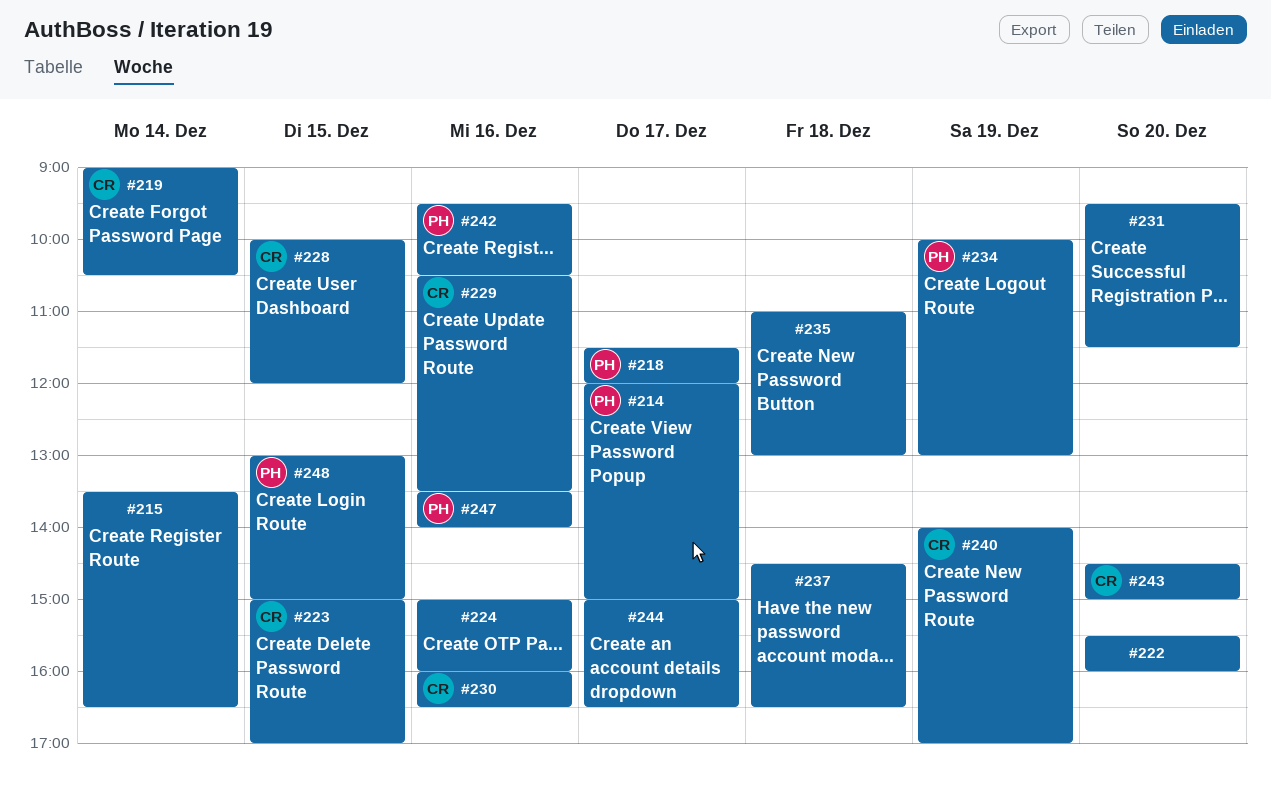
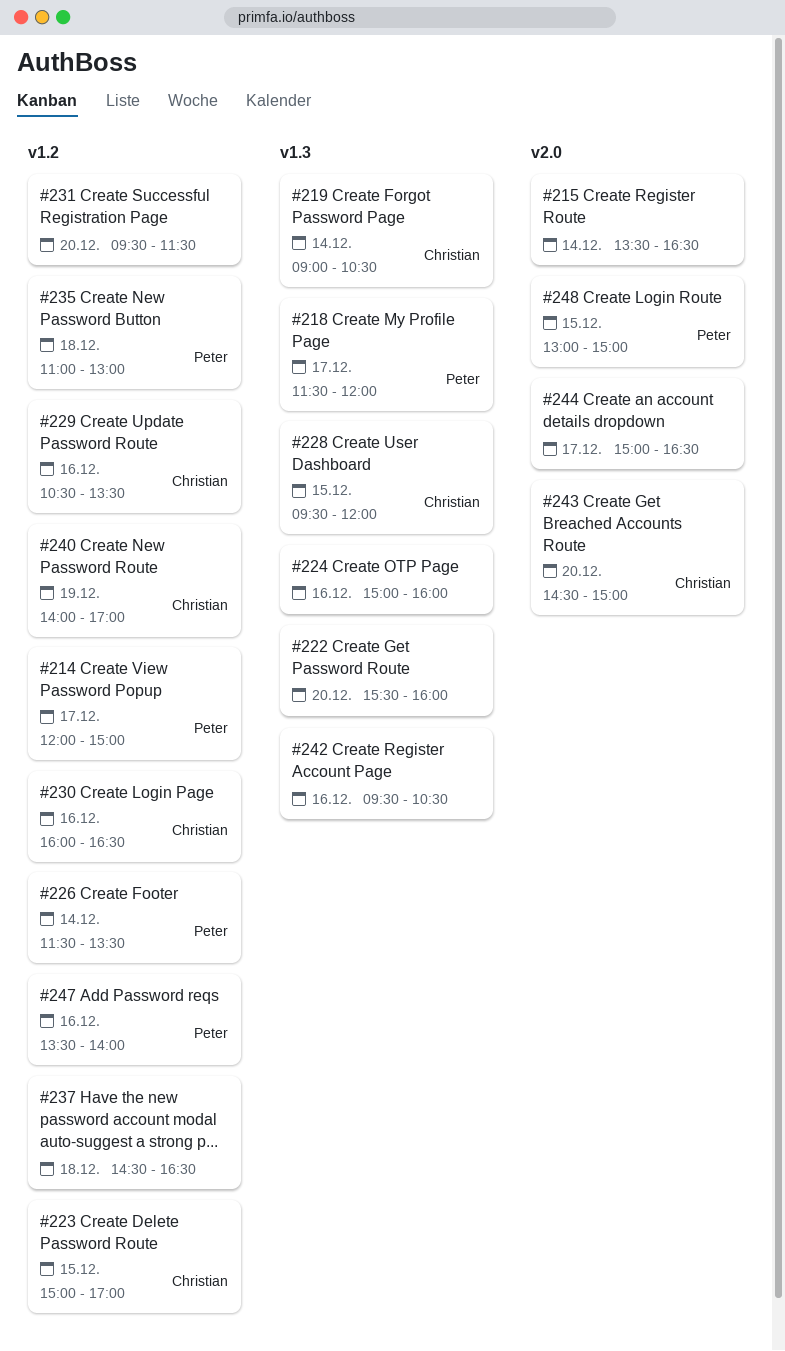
#226: none -> present
#228, begins: 10:00 -> 09:30
#234: present -> none
#235, owner: none -> Peter
#242, owner: Peter -> none

